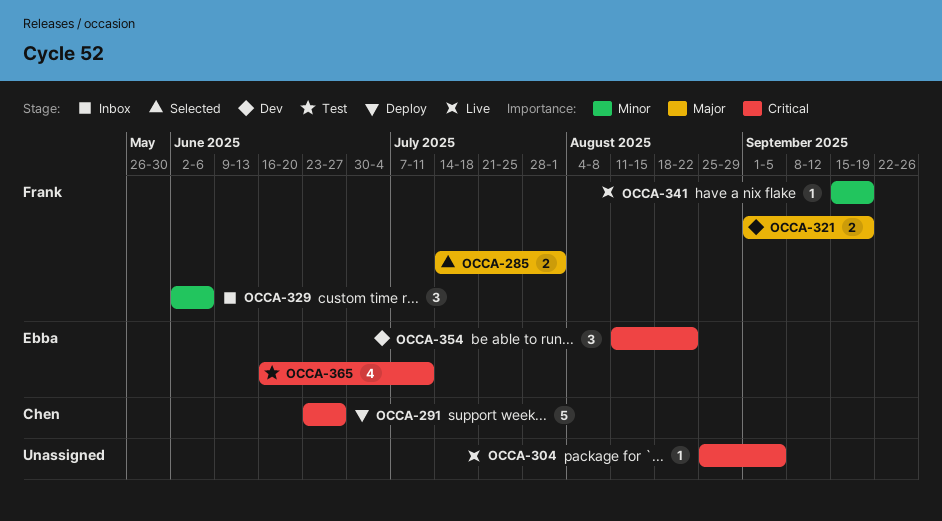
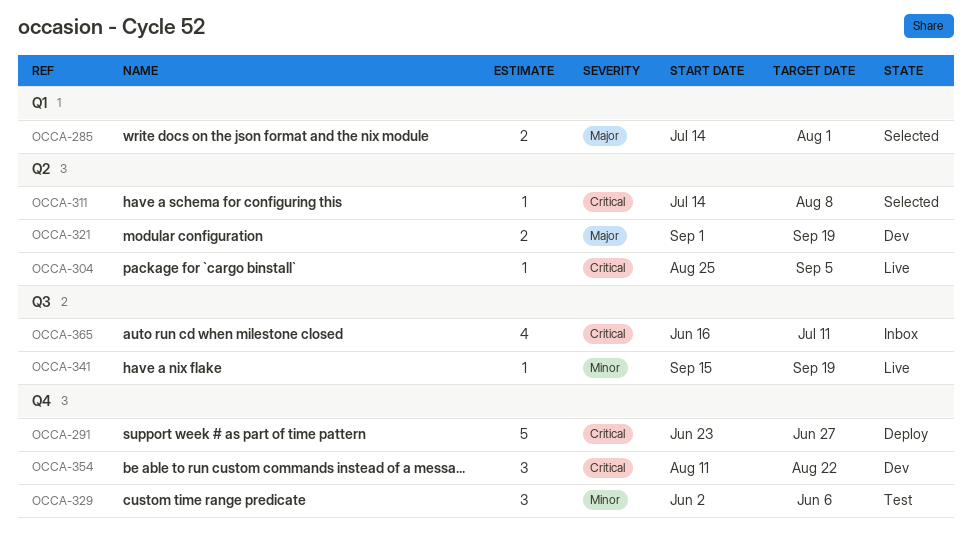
OCCA-311: none -> present
OCCA-329, status: Inbox -> Test
OCCA-365, status: Test -> Inbox

